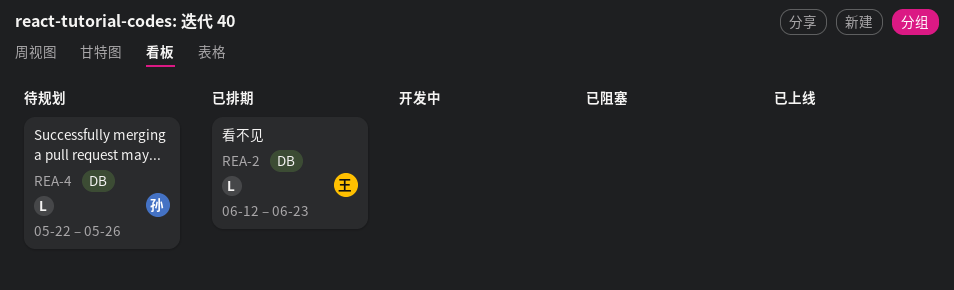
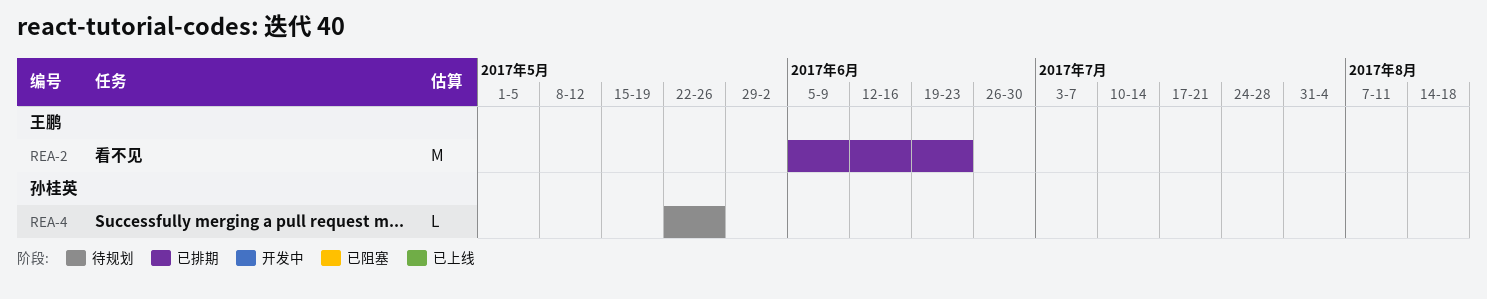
REA-2, estimate: L -> M
REA-2, start: Jun 12 -> Jun 5

